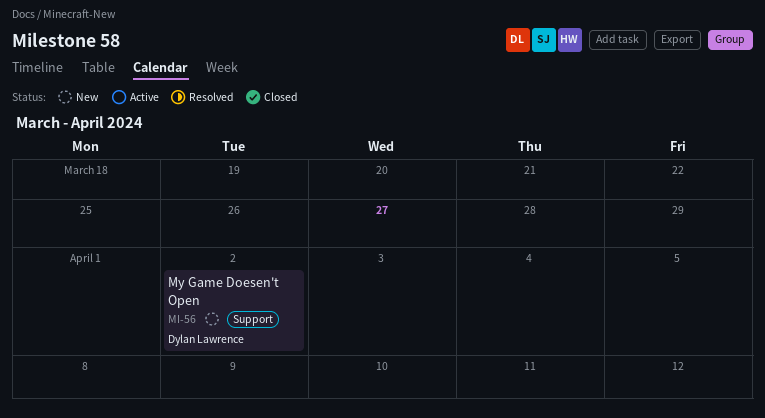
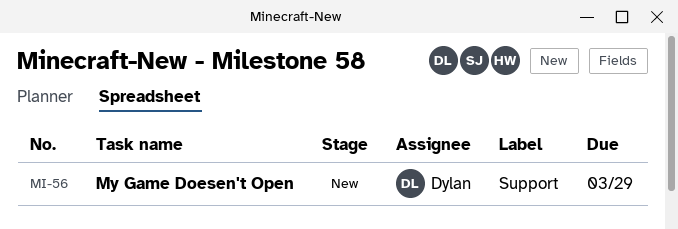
MI-56, due: Apr 2 -> Mar 29

